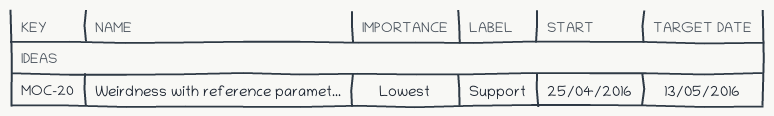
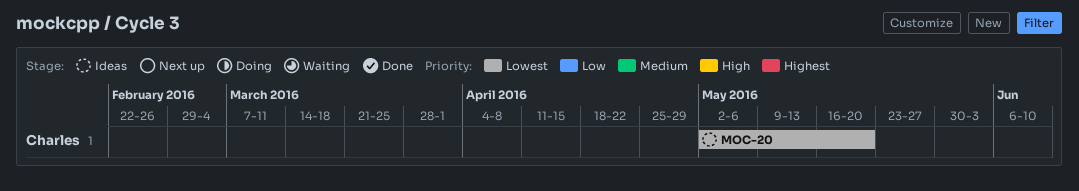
MOC-20, start: Apr 25 -> May 2
MOC-20, due: May 13 -> May 20

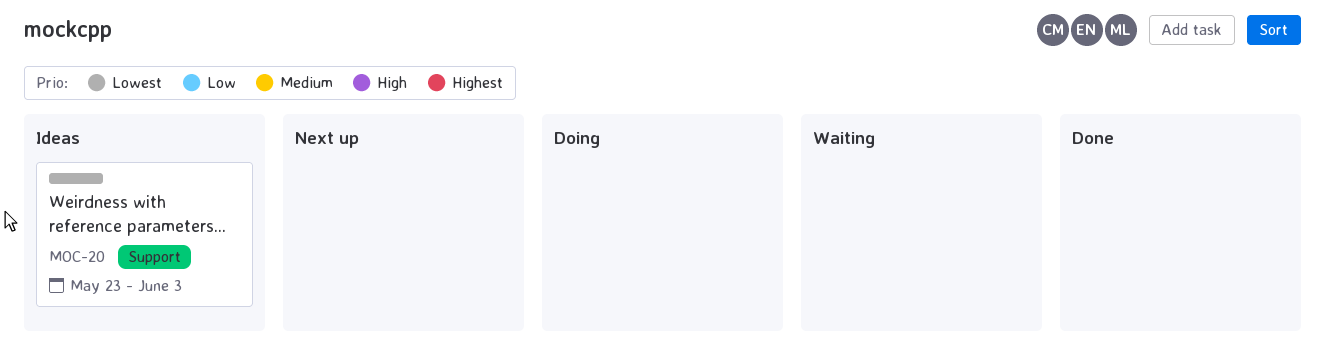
MOC-20, start: May 2 -> May 23
MOC-20, due: May 20 -> Jun 3

